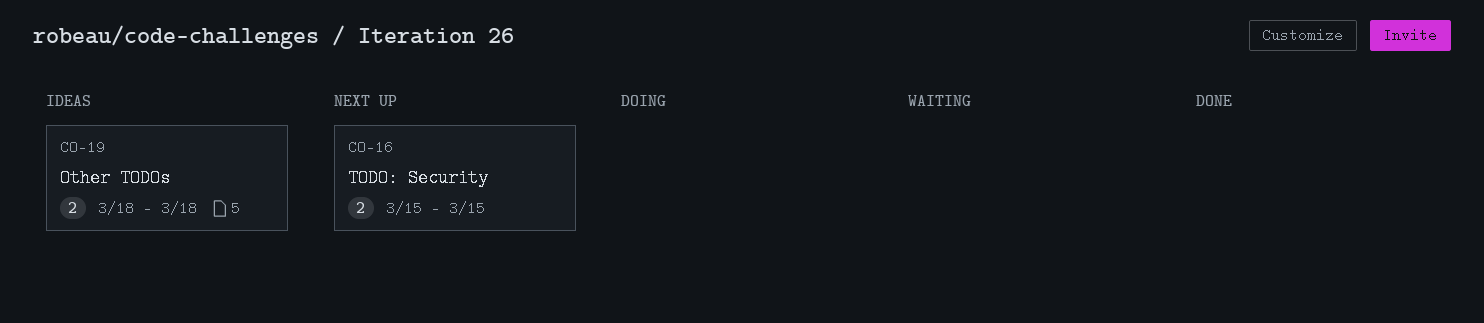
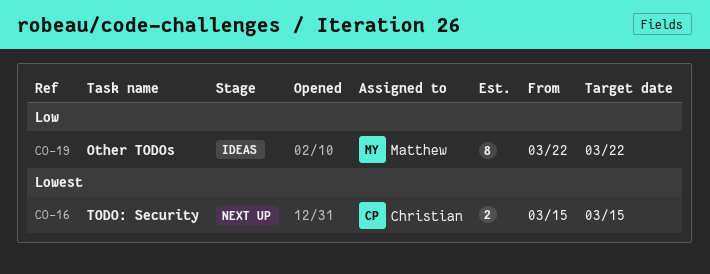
CO-19, estimate: 2 -> 8
CO-19, start: Mar 18 -> Mar 22
CO-19, due: Mar 18 -> Mar 22

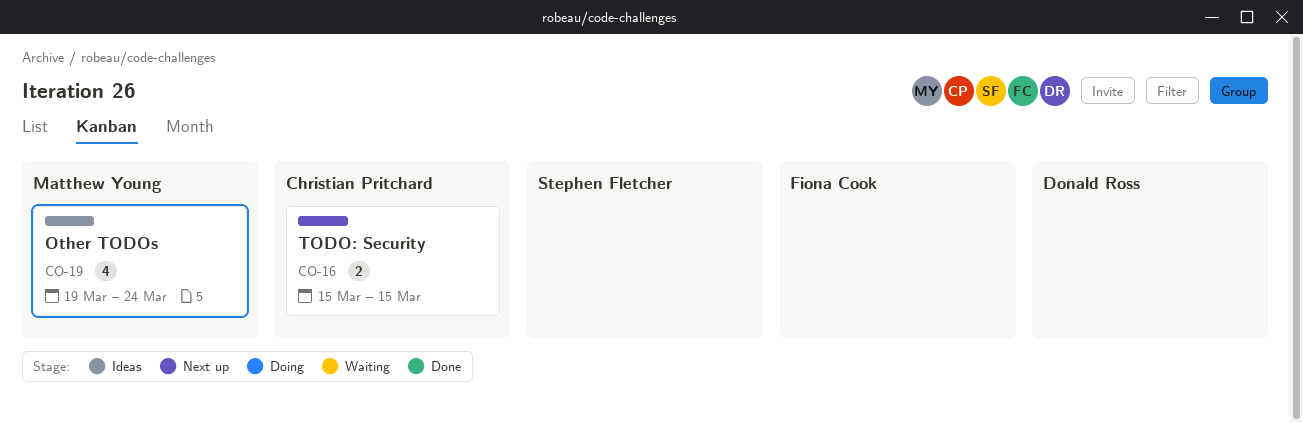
CO-19, estimate: 8 -> 4
CO-19, start: Mar 22 -> Mar 19
CO-19, due: Mar 22 -> Mar 24

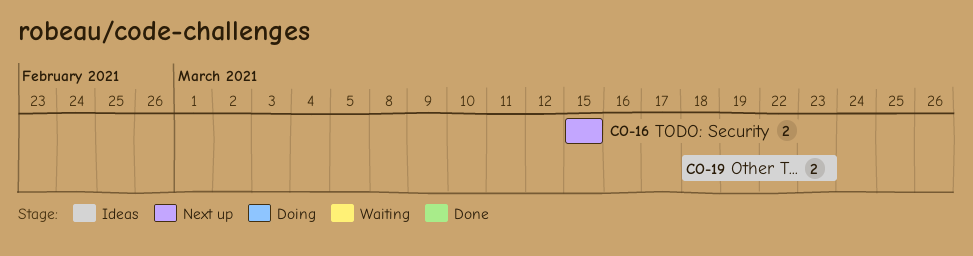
CO-19, estimate: 4 -> 2
CO-19, start: Mar 19 -> Mar 18
CO-19, due: Mar 24 -> Mar 23

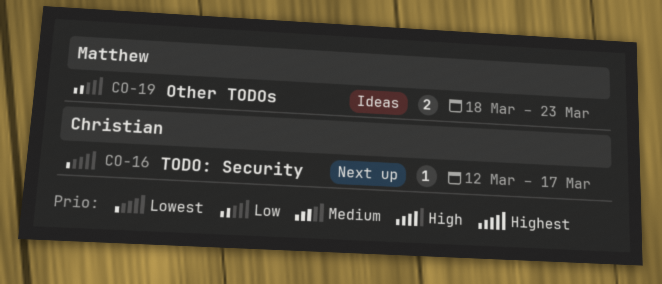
CO-16, estimate: 2 -> 1
CO-16, start: Mar 15 -> Mar 12
CO-16, due: Mar 15 -> Mar 17

